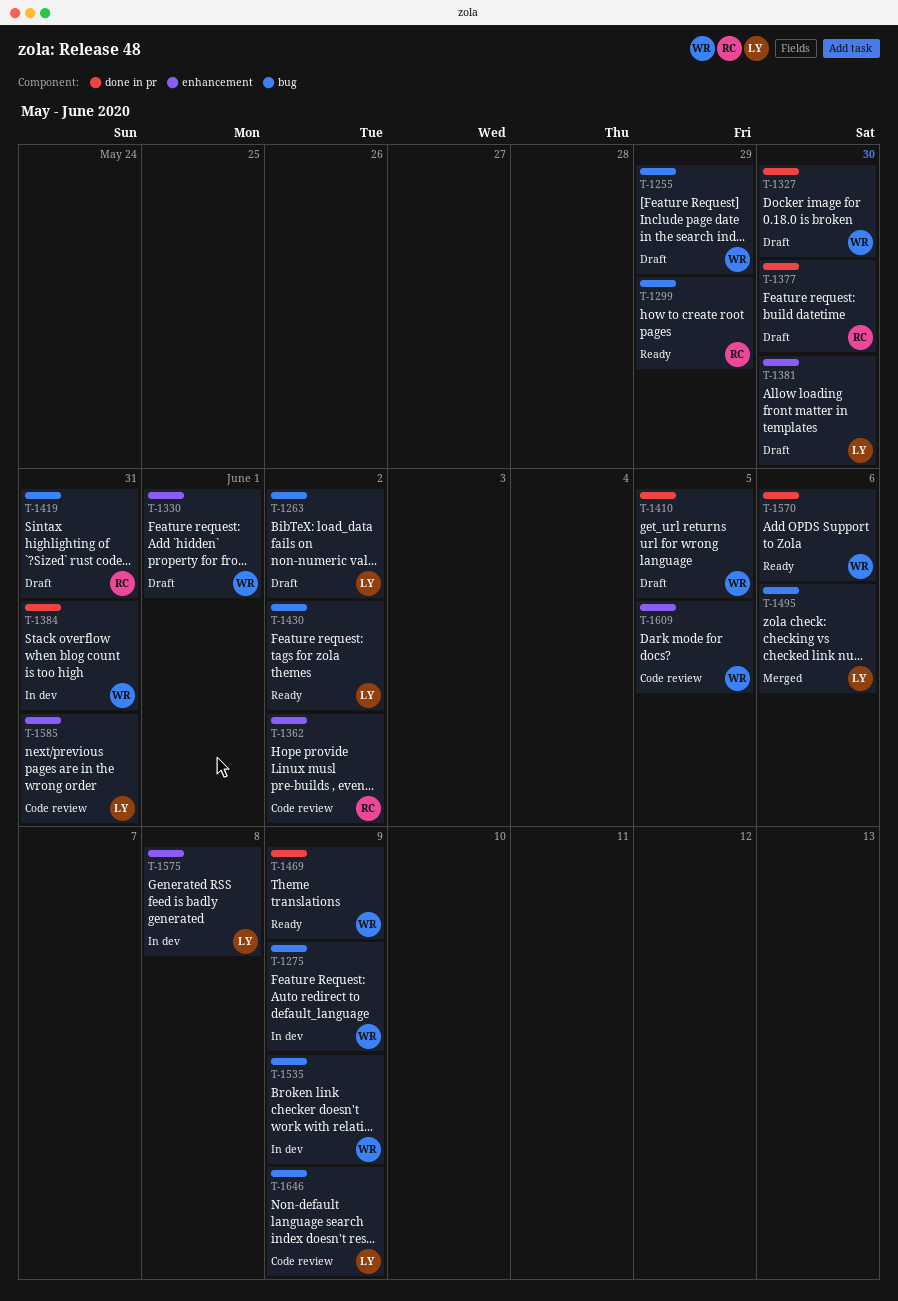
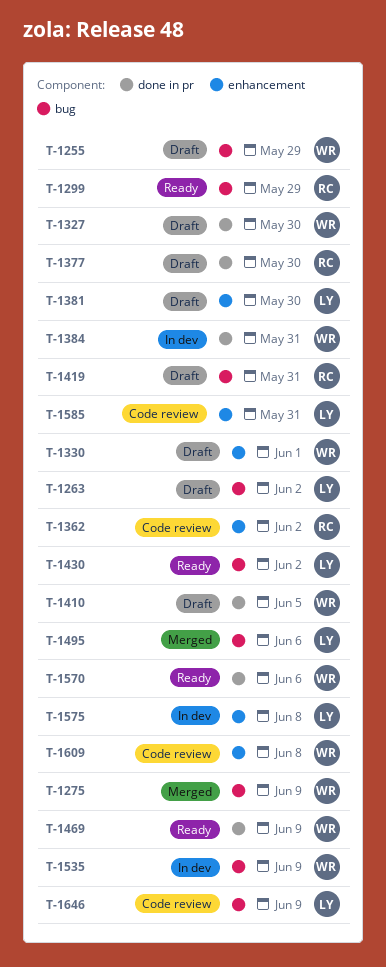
T-1275, status: In dev -> Merged
T-1609, due: Jun 5 -> Jun 8

